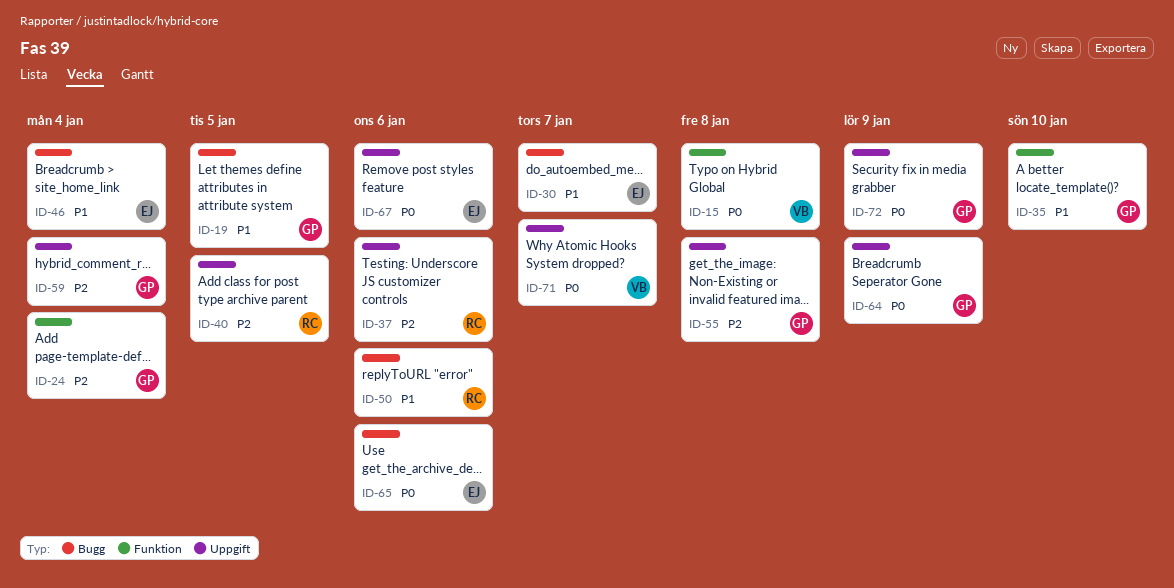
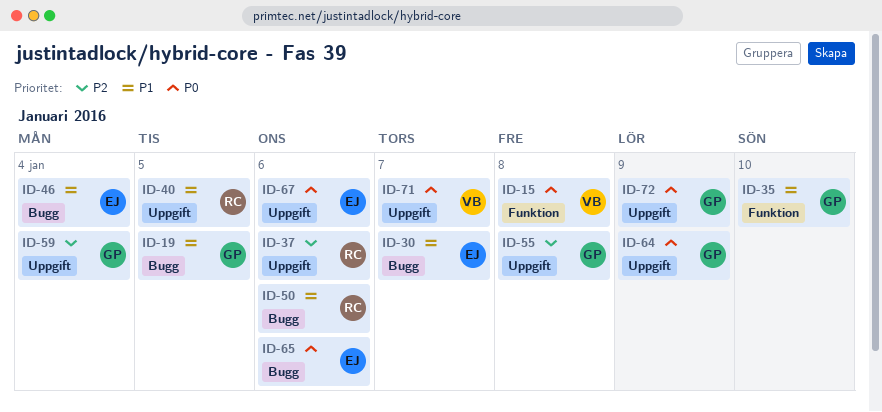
ID-24: present -> none
ID-40, priority: P2 -> P1

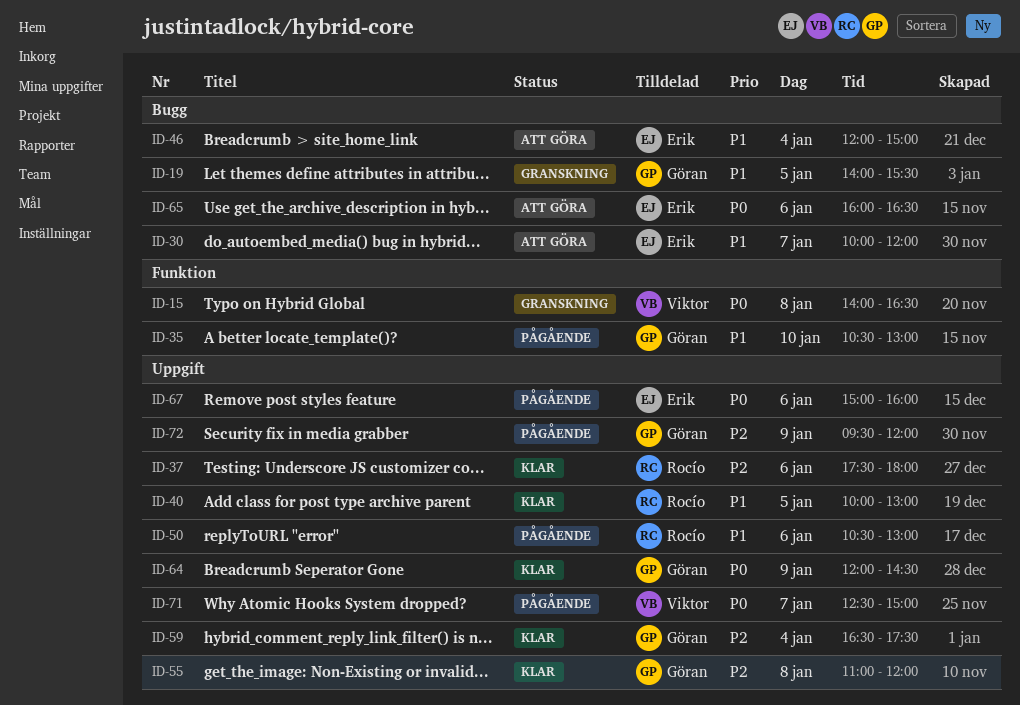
ID-50, label: Bugg -> Uppgift
ID-72, priority: P0 -> P2

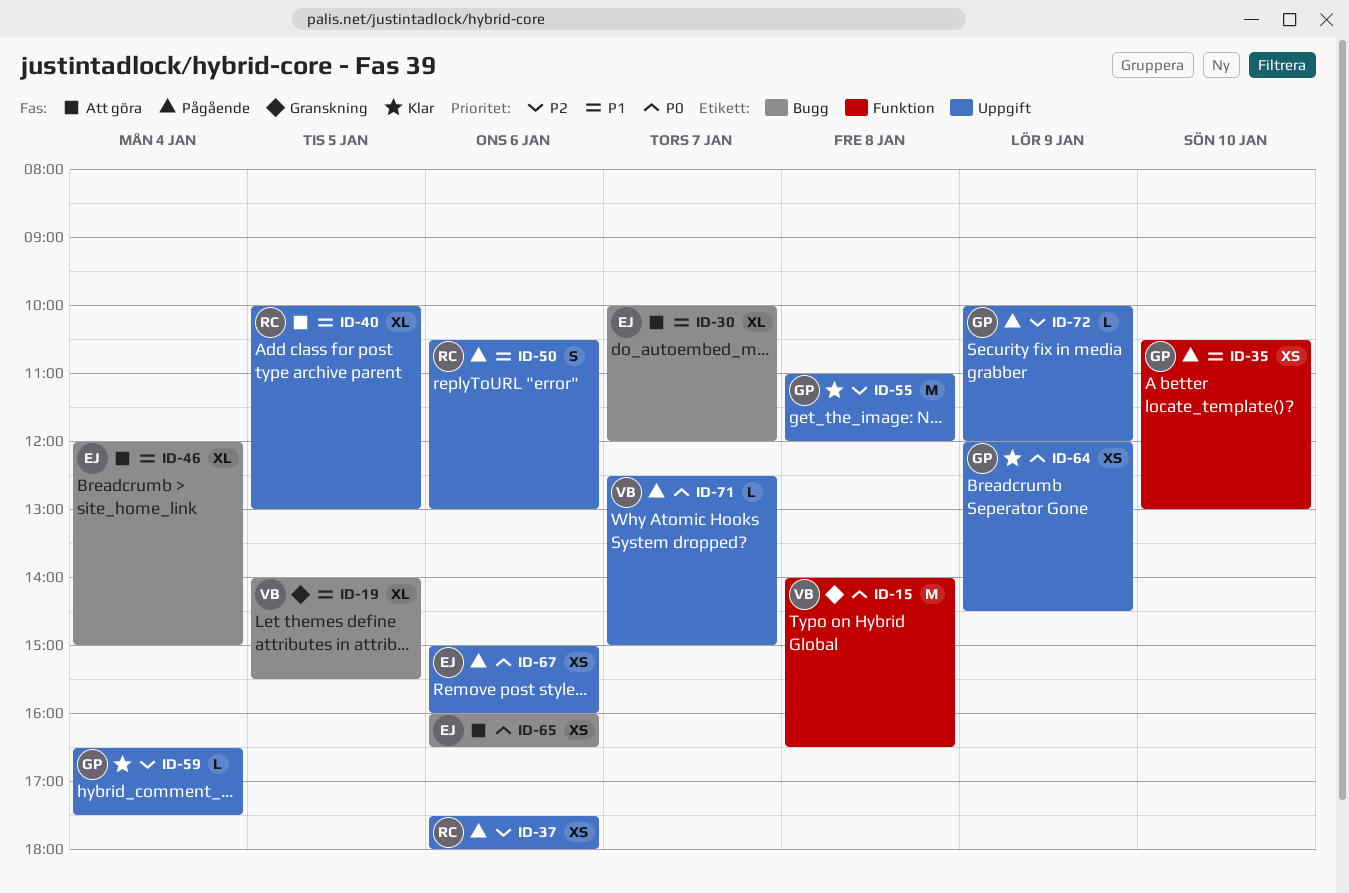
ID-19, owner: Göran -> Viktor
ID-37, status: Klar -> Pågående
ID-40, status: Klar -> Att göra
ID-72, begins: 09:30 -> 10:00

